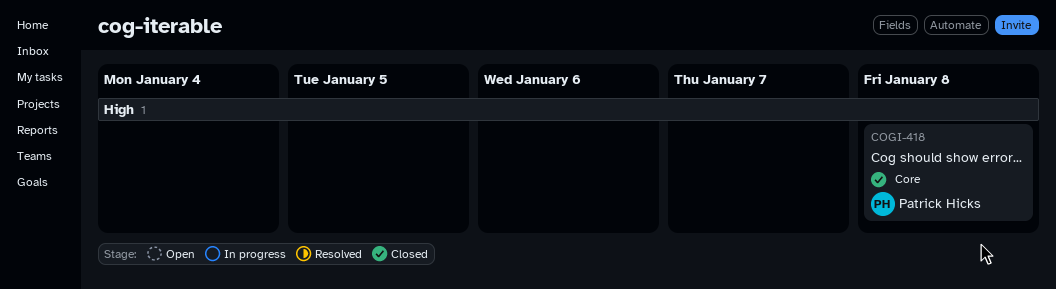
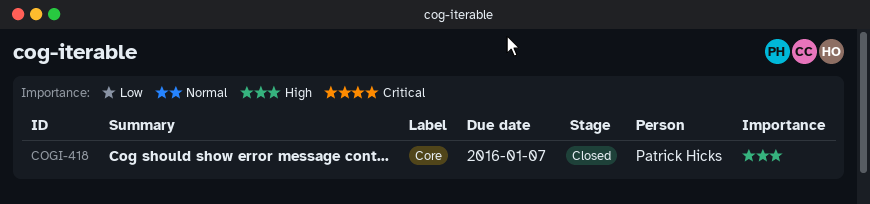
COGI-418, due: Jan 8 -> Jan 7

